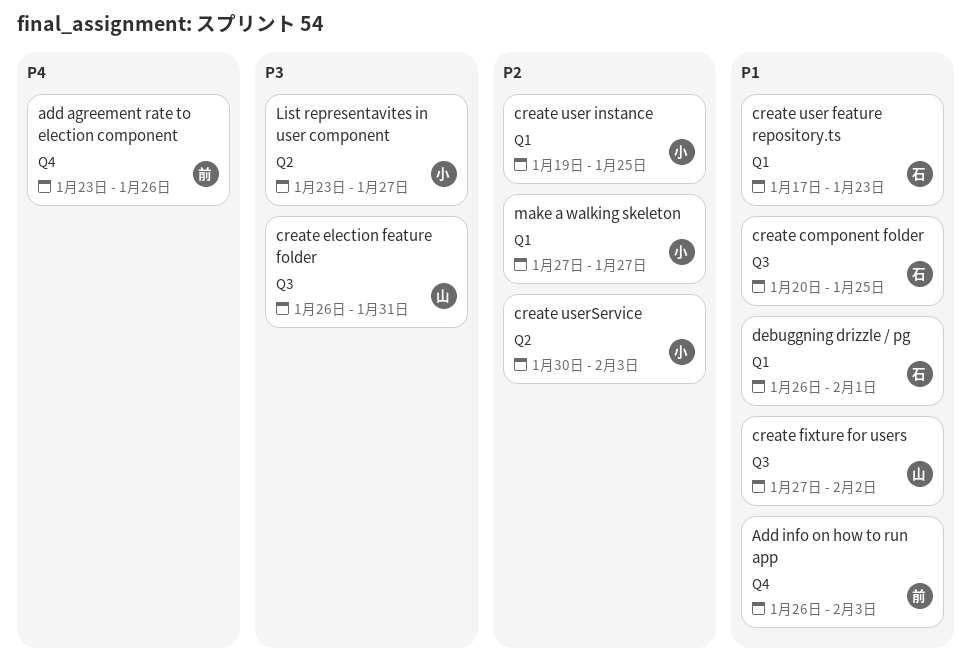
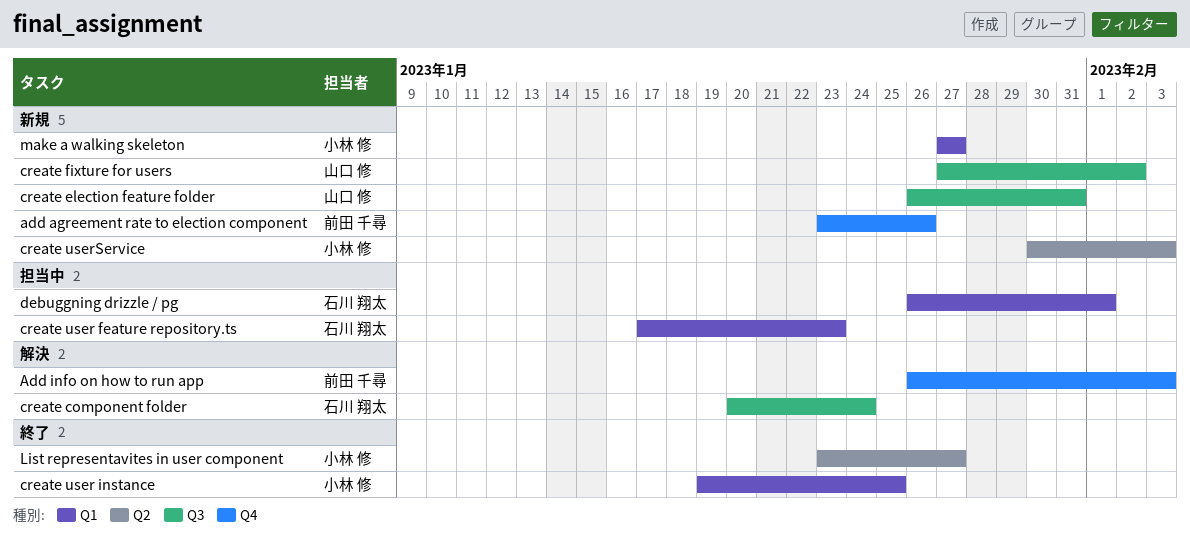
create component folder, due: Jan 25 -> Jan 24

